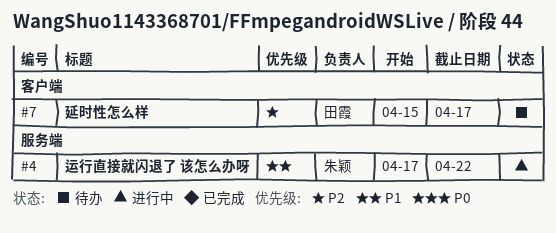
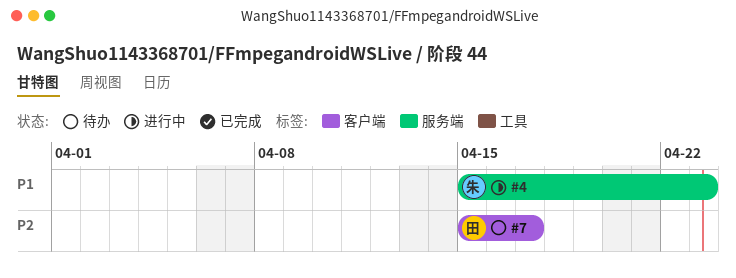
#4, start: Apr 17 -> Apr 15
#4, due: Apr 22 -> Apr 23

